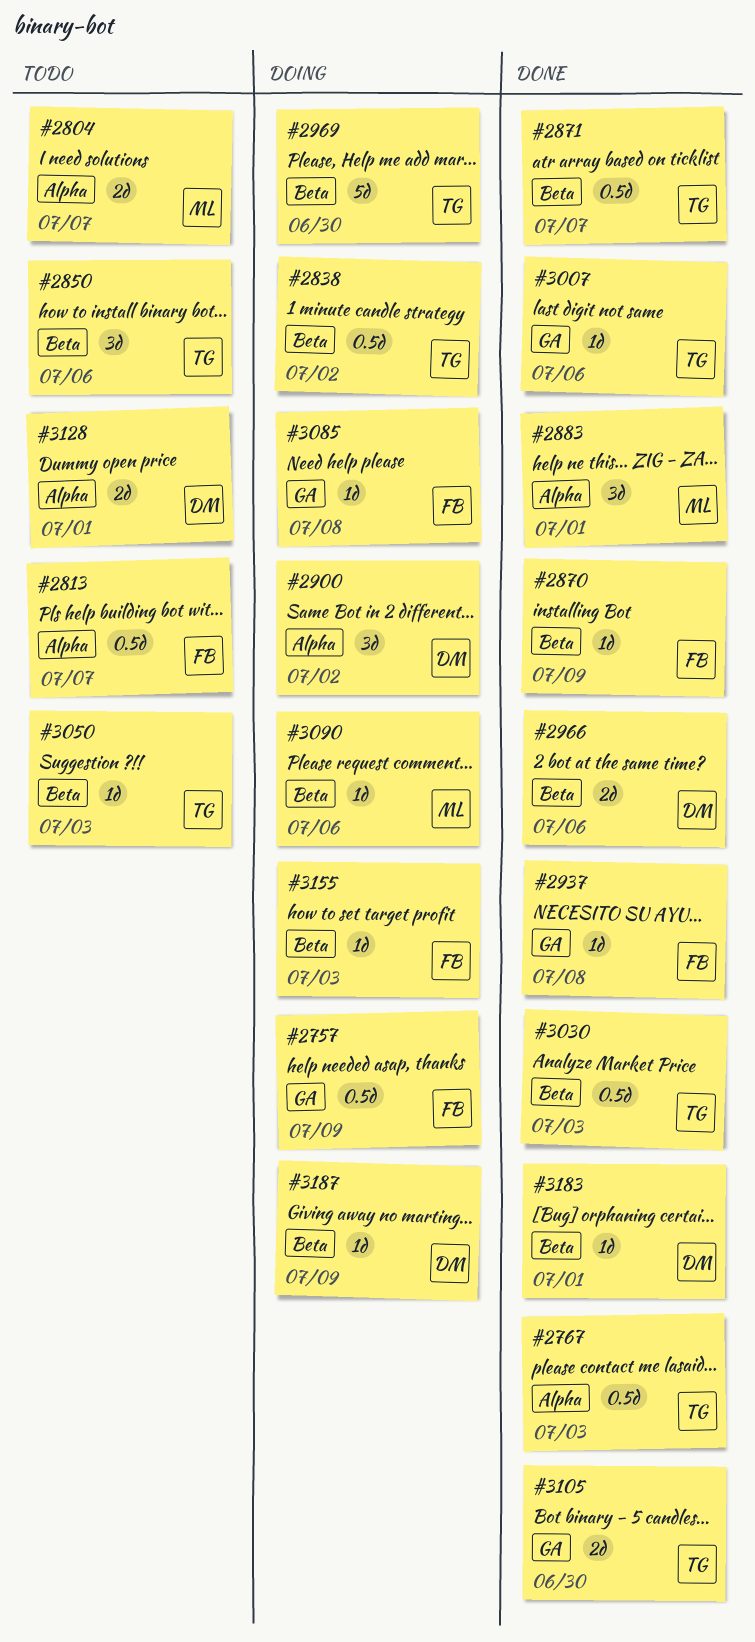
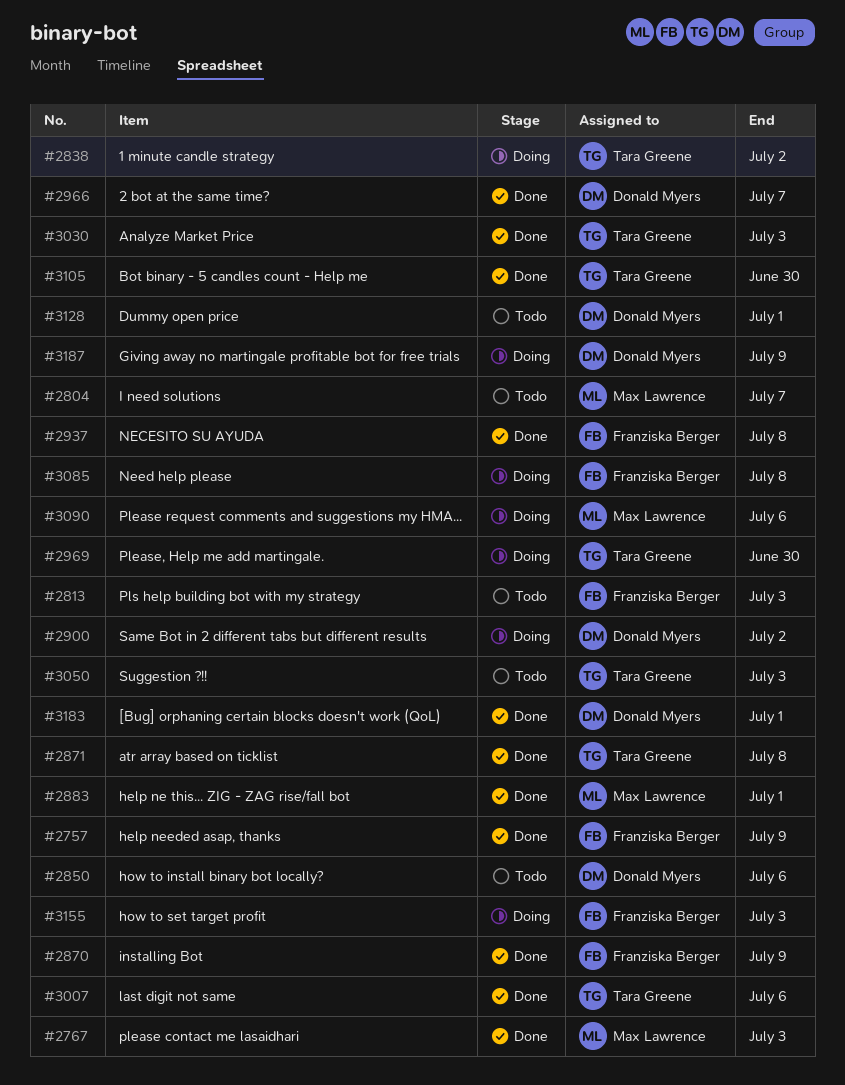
#2757, status: Doing -> Done
#2767, owner: Tara Greene -> Max Lawrence
#2813, due: Jul 7 -> Jul 3
#2850, owner: Tara Greene -> Donald Myers
#2871, due: Jul 7 -> Jul 8
#2966, due: Jul 6 -> Jul 7

